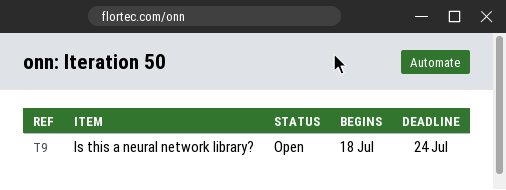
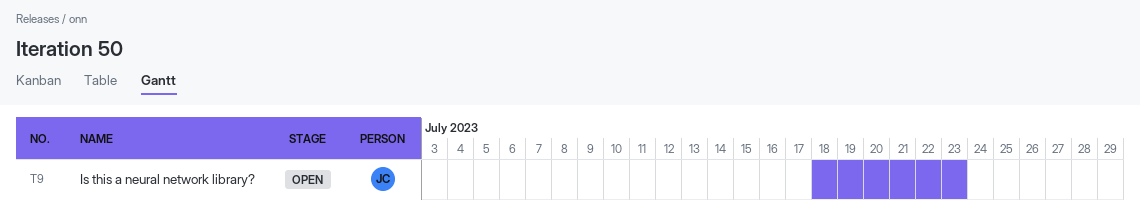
T9, due: Jul 24 -> Jul 23

